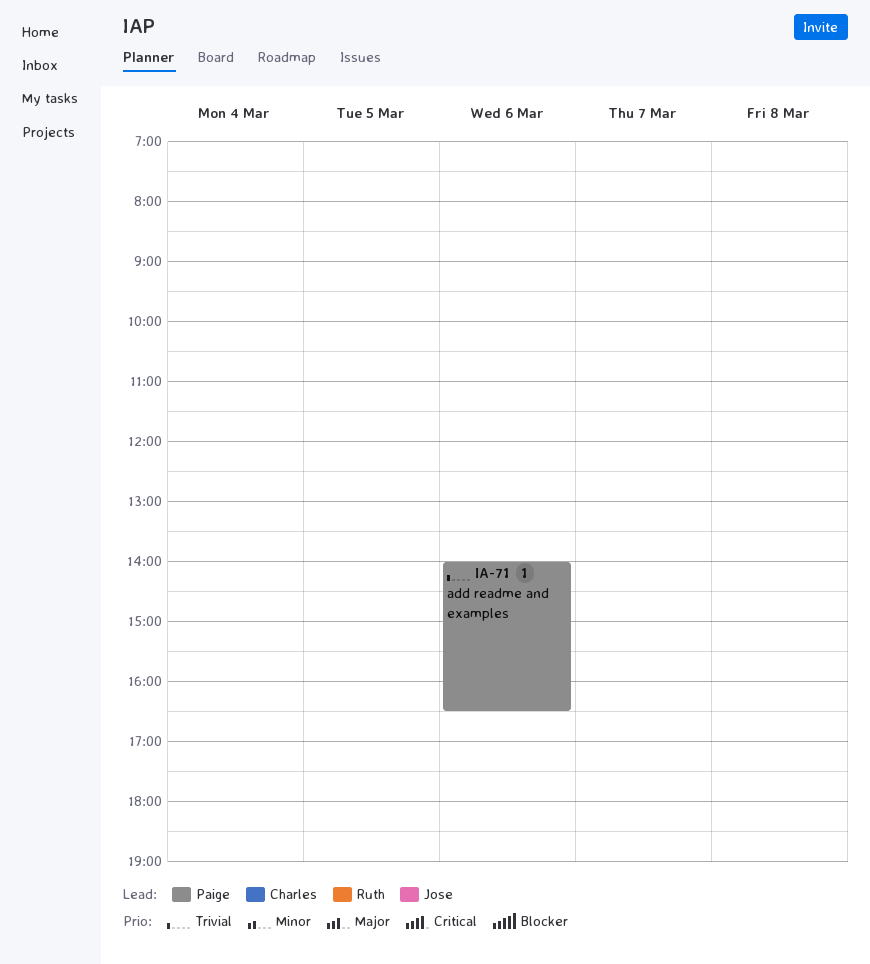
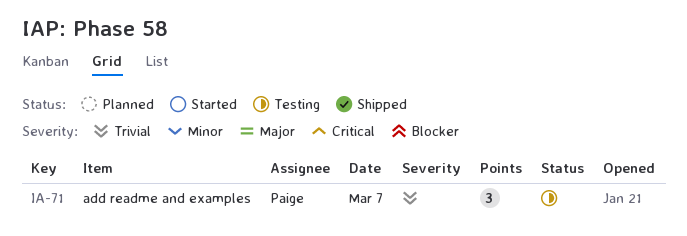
IA-71, estimate: 1 -> 3
IA-71, day: Mar 6 -> Mar 7

